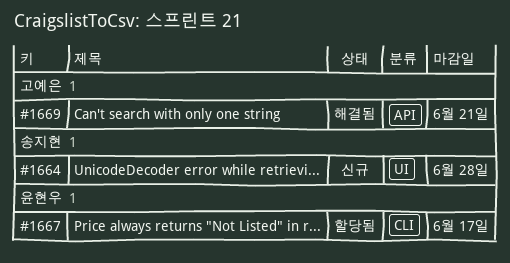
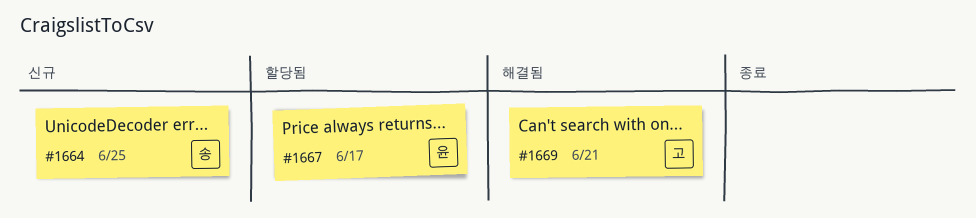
#1664, due: Jun 28 -> Jun 25

